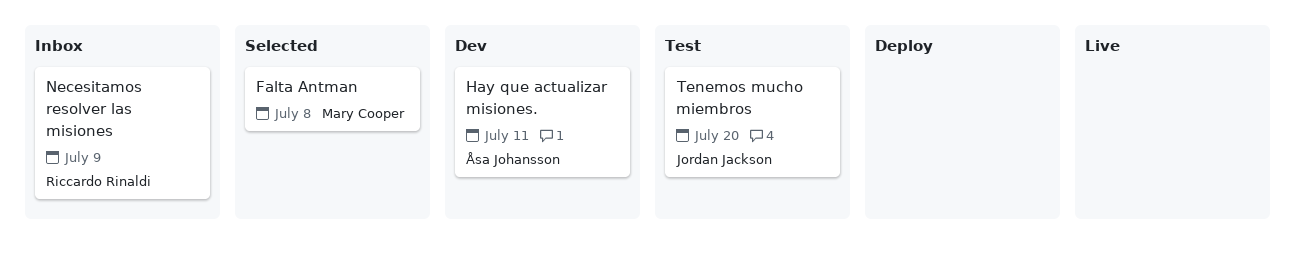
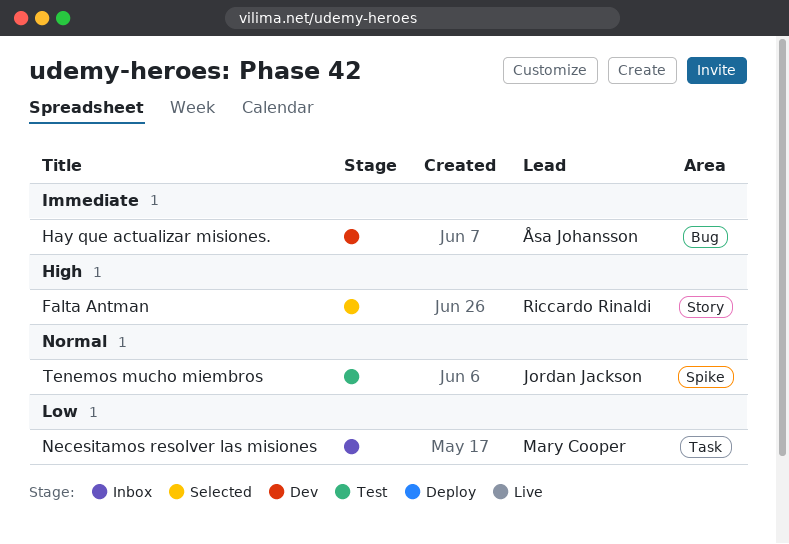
Falta Antman, owner: Mary Cooper -> Riccardo Rinaldi
Necesitamos resolver las misiones, owner: Riccardo Rinaldi -> Mary Cooper

